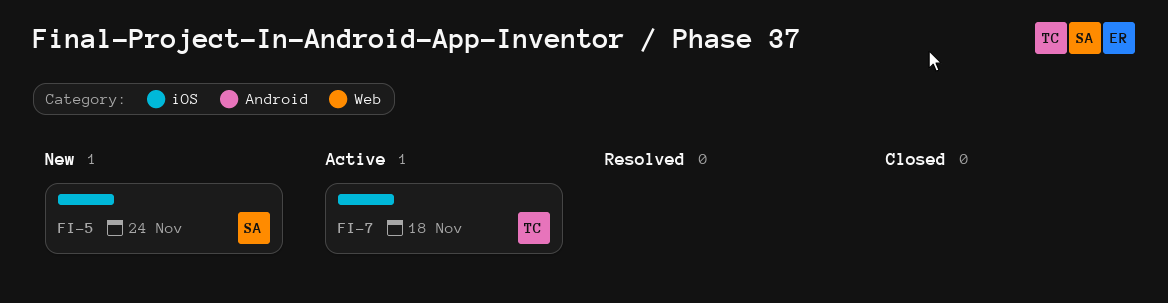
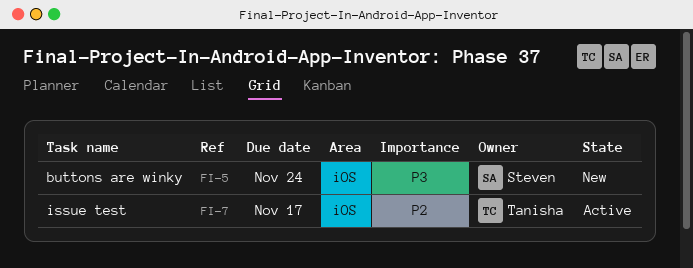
FI-7, due: Nov 18 -> Nov 17

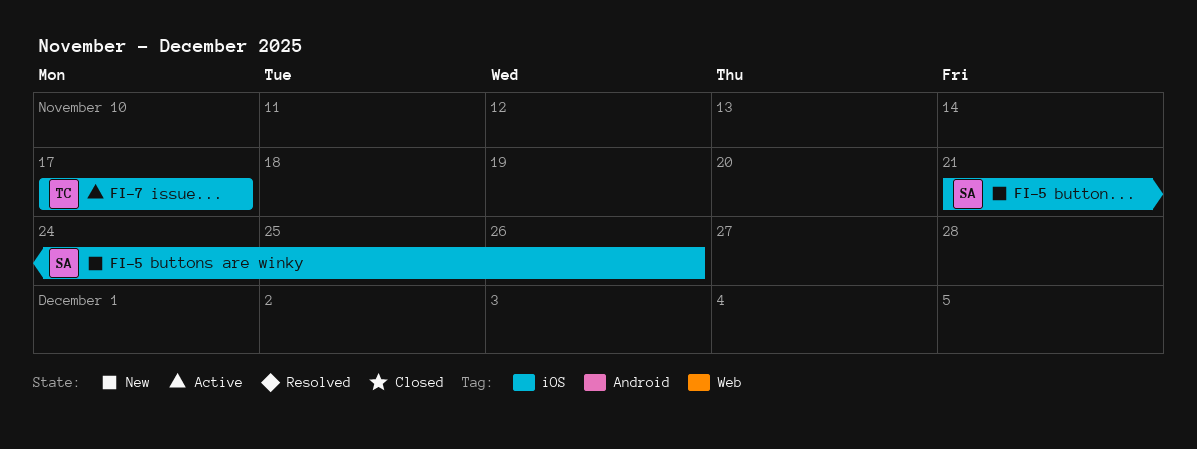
FI-5, due: Nov 24 -> Nov 26

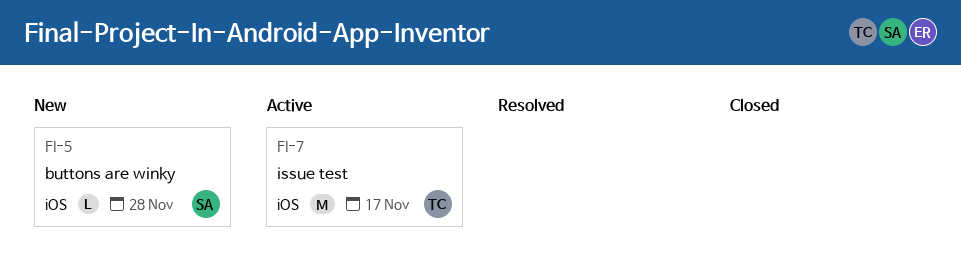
FI-5, due: Nov 26 -> Nov 28

